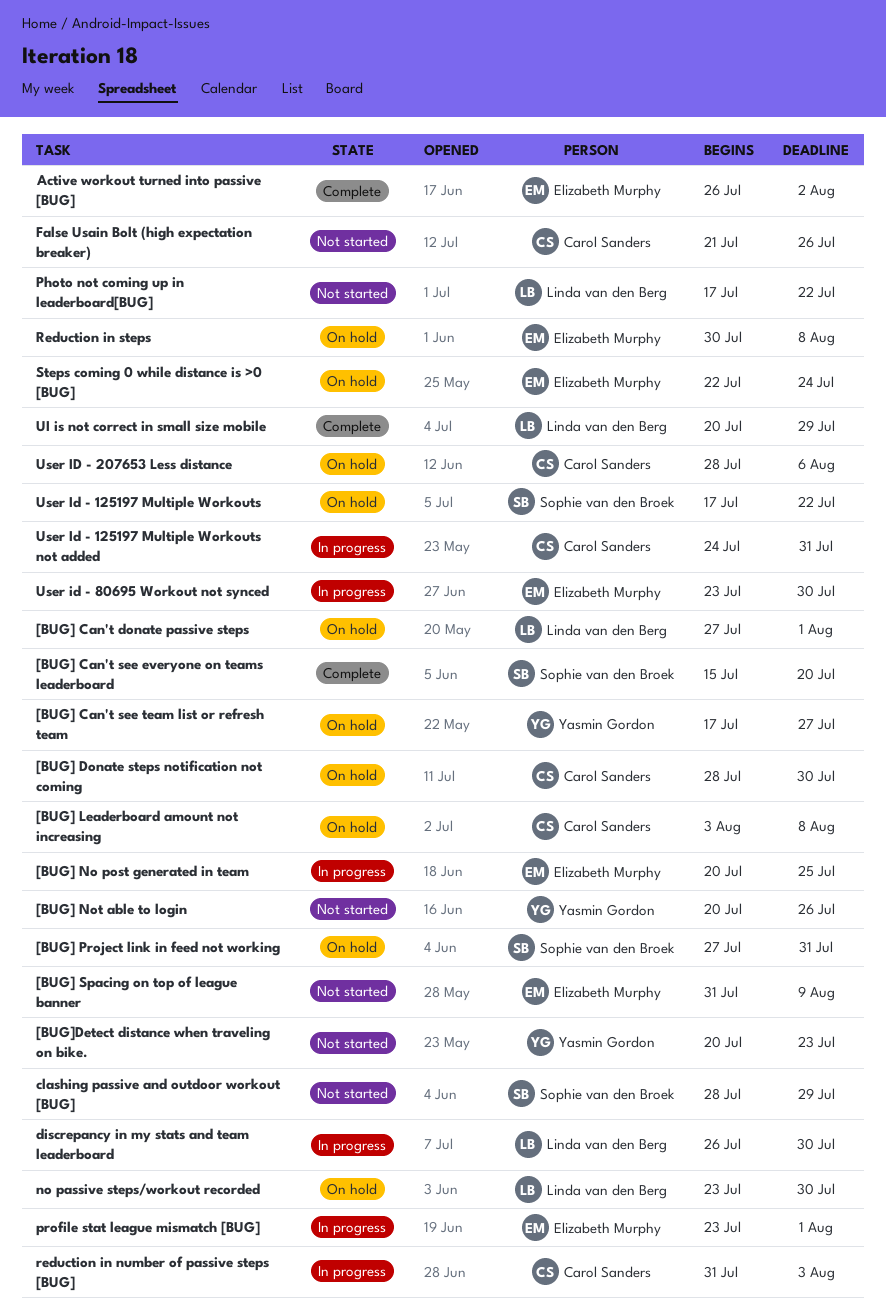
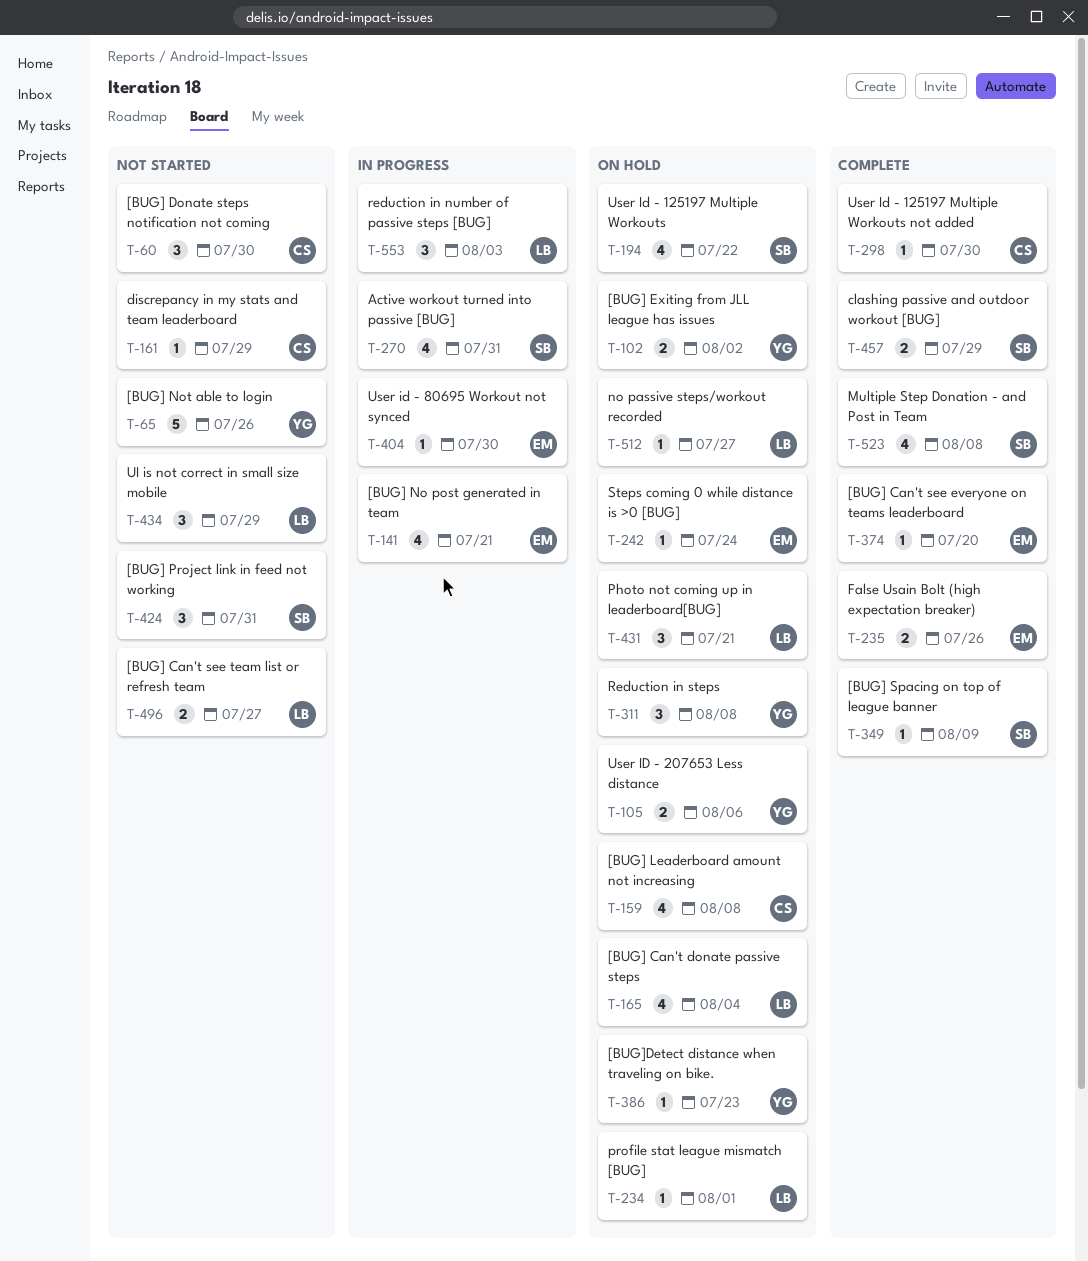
[BUG] Can't donate passive steps, due: Aug 1 -> Aug 4
[BUG] Can't see everyone on teams leaderboard, owner: Sophie van den Broek -> Elizabeth Murphy
[BUG] Can't see team list or refresh team, status: On hold -> Not started
[BUG] Can't see team list or refresh team, owner: Yasmin Gordon -> Linda van den Berg
[BUG] Donate steps notification not coming, status: On hold -> Not started
[BUG] Exiting from JLL league has issues: none -> present
[BUG] No post generated in team, due: Jul 25 -> Jul 21
[BUG] Project link in feed not working, status: On hold -> Not started
[BUG] Spacing on top of league banner, status: Not started -> Complete
[BUG] Spacing on top of league banner, owner: Elizabeth Murphy -> Sophie van den Broek
[BUG]Detect distance when traveling on bike., status: Not started -> On hold
Active workout turned into passive [BUG], status: Complete -> In progress
Active workout turned into passive [BUG], owner: Elizabeth Murphy -> Sophie van den Broek
Active workout turned into passive [BUG], due: Aug 2 -> Jul 31
clashing passive and outdoor workout [BUG], status: Not started -> Complete
discrepancy in my stats and team leaderboard, status: In progress -> Not started
discrepancy in my stats and team leaderboard, owner: Linda van den Berg -> Carol Sanders
discrepancy in my stats and team leaderboard, due: Jul 30 -> Jul 29
False Usain Bolt (high expectation breaker), status: Not started -> Complete
False Usain Bolt (high expectation breaker), owner: Carol Sanders -> Elizabeth Murphy
Multiple Step Donation - and Post in Team: none -> present
no passive steps/workout recorded, due: Jul 30 -> Jul 27
Photo not coming up in leaderboard[BUG], status: Not started -> On hold
Photo not coming up in leaderboard[BUG], due: Jul 22 -> Jul 21
profile stat league mismatch [BUG], status: In progress -> On hold
profile stat league mismatch [BUG], owner: Elizabeth Murphy -> Linda van den Berg
reduction in number of passive steps [BUG], owner: Carol Sanders -> Linda van den Berg
Reduction in steps, owner: Elizabeth Murphy -> Yasmin Gordon
UI is not correct in small size mobile, status: Complete -> Not started
User Id - 125197 Multiple Workouts not added, status: In progress -> Complete
User Id - 125197 Multiple Workouts not added, due: Jul 31 -> Jul 30
User ID - 207653 Less distance, owner: Carol Sanders -> Yasmin Gordon

